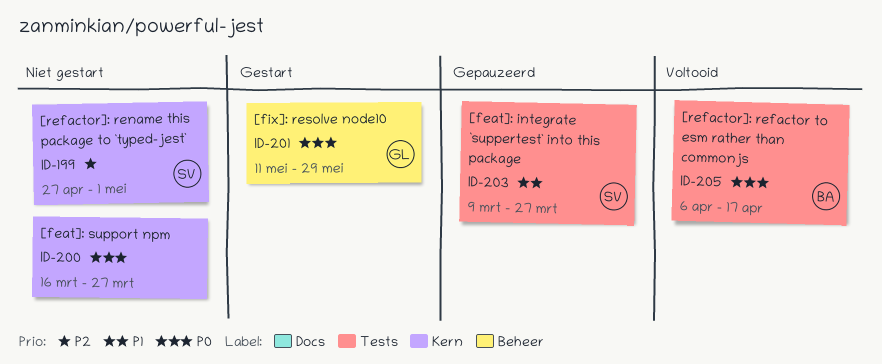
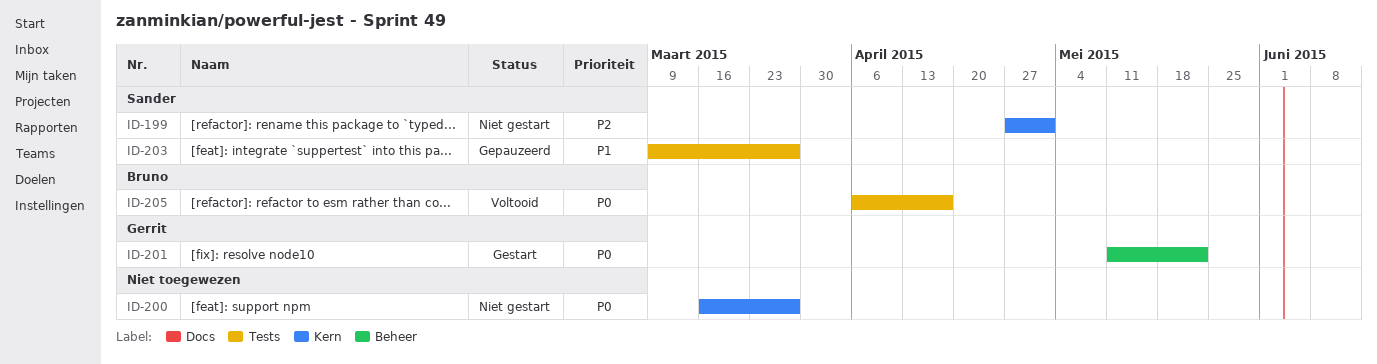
ID-201, due: May 29 -> May 22

